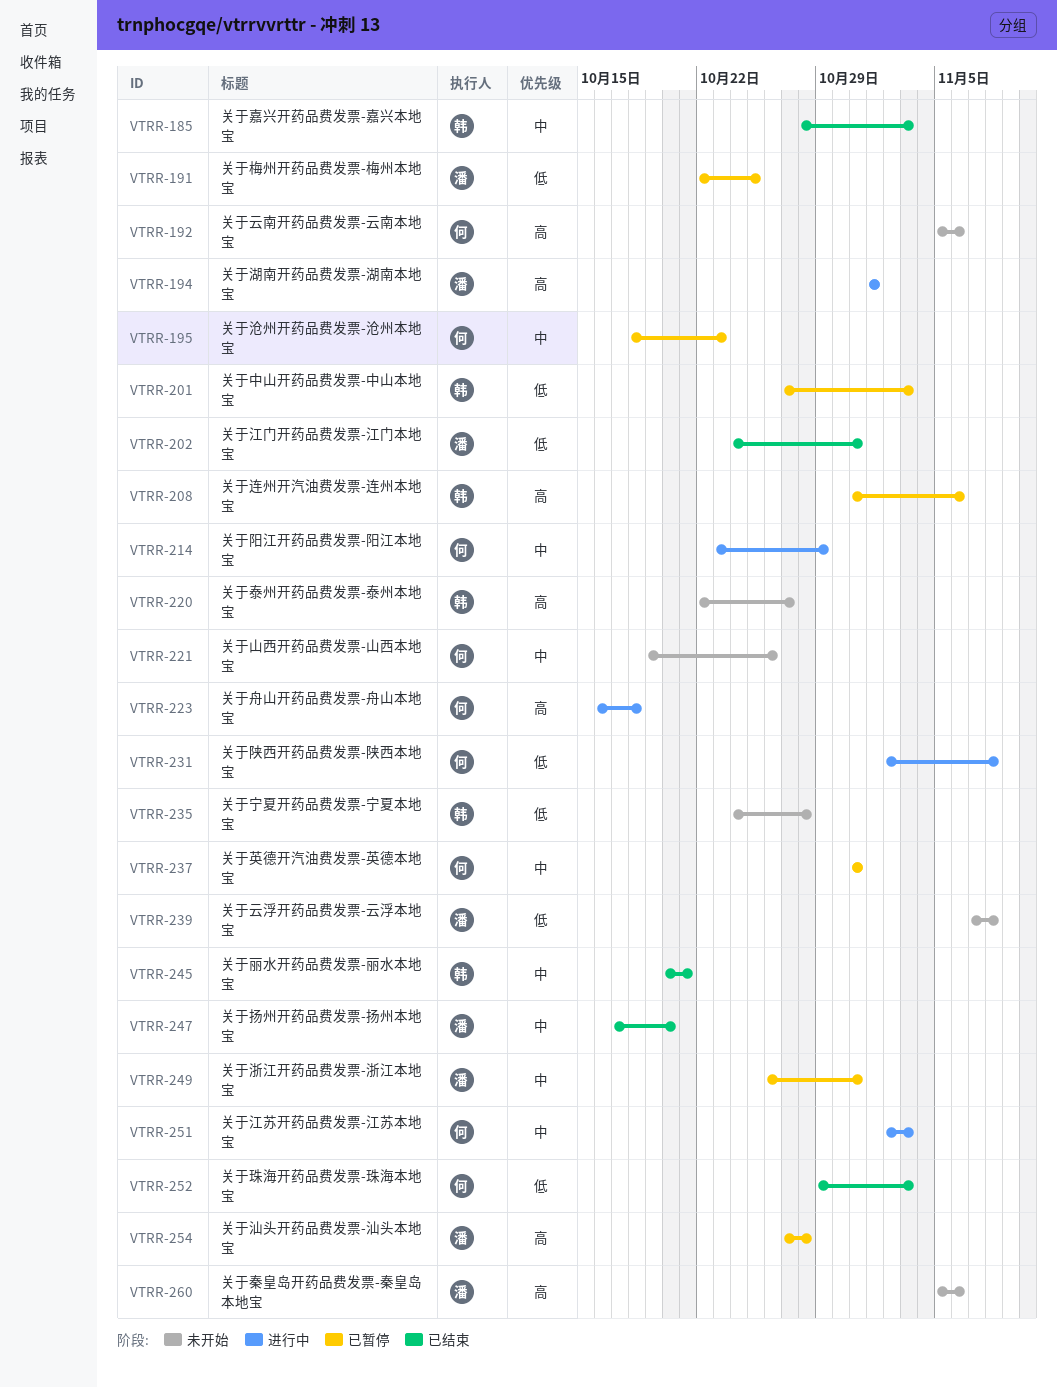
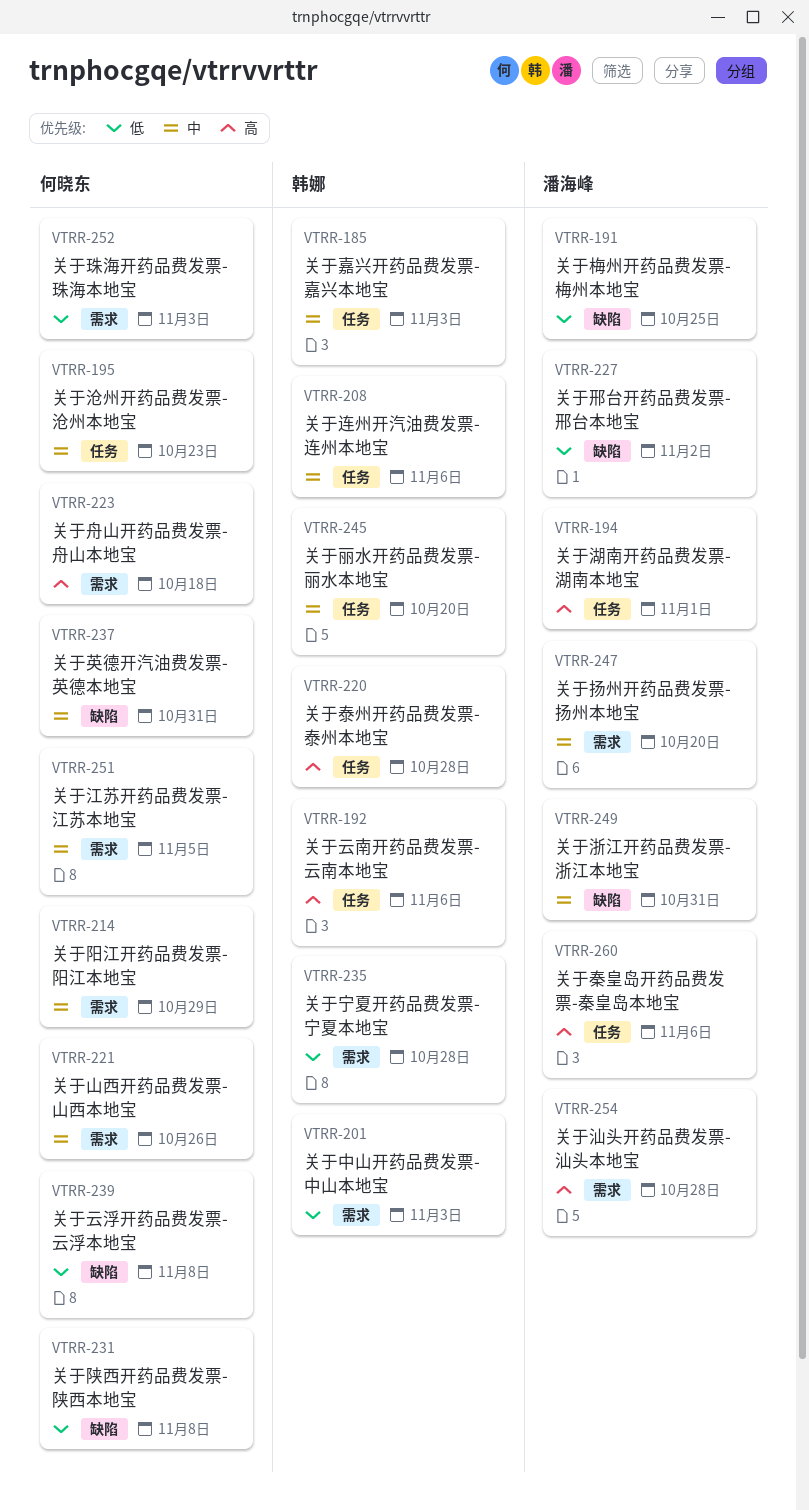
VTRR-192, owner: 何晓东 -> 韩娜
VTRR-202: present -> none
VTRR-208, priority: 高 -> 中
VTRR-220, due: Oct 27 -> Oct 28
VTRR-227: none -> present
VTRR-239, owner: 潘海峰 -> 何晓东
VTRR-245, due: Oct 21 -> Oct 20
VTRR-251, due: Nov 3 -> Nov 5

